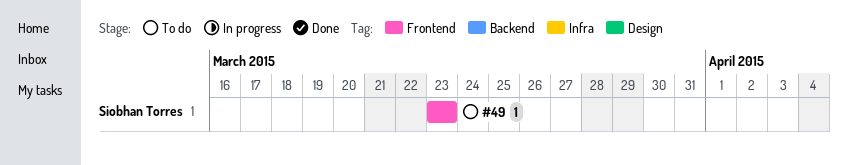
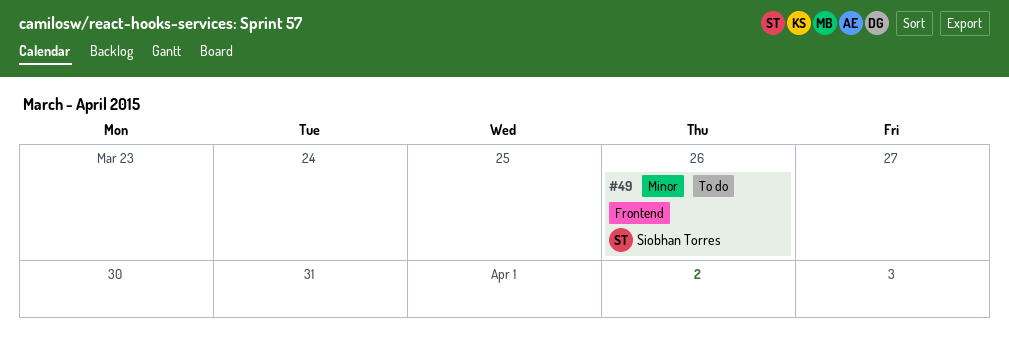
#49, due: Mar 23 -> Mar 26

